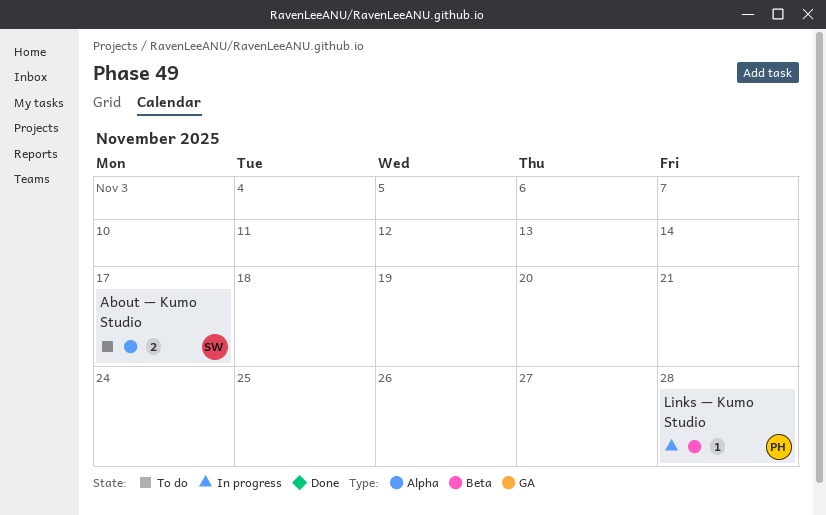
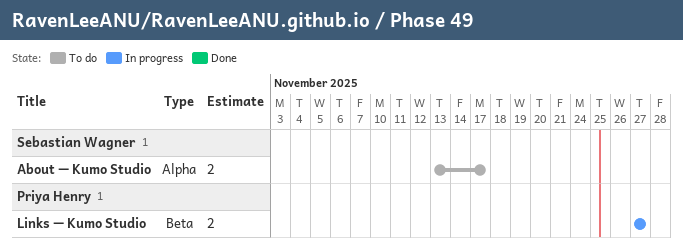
Links — Kumo Studio, estimate: 1 -> 2
Links — Kumo Studio, due: Nov 28 -> Nov 27

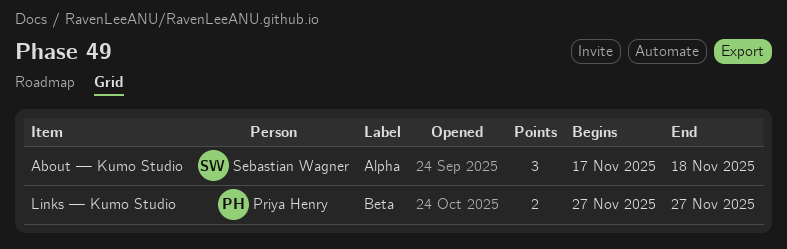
About — Kumo Studio, estimate: 2 -> 3
About — Kumo Studio, start: Nov 13 -> Nov 17
About — Kumo Studio, due: Nov 17 -> Nov 18

